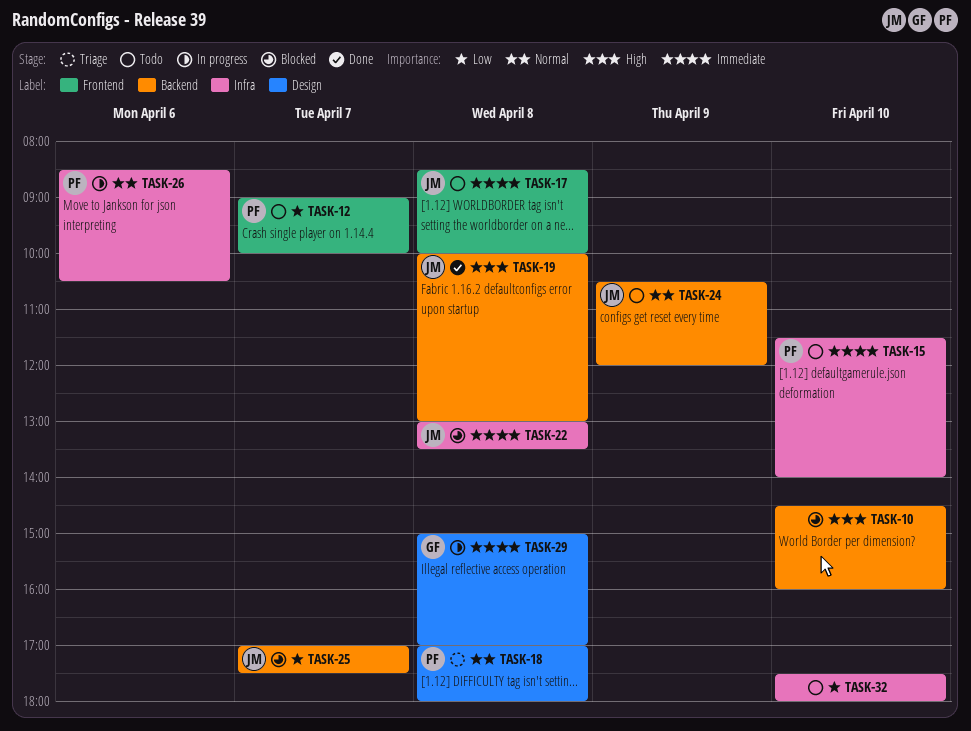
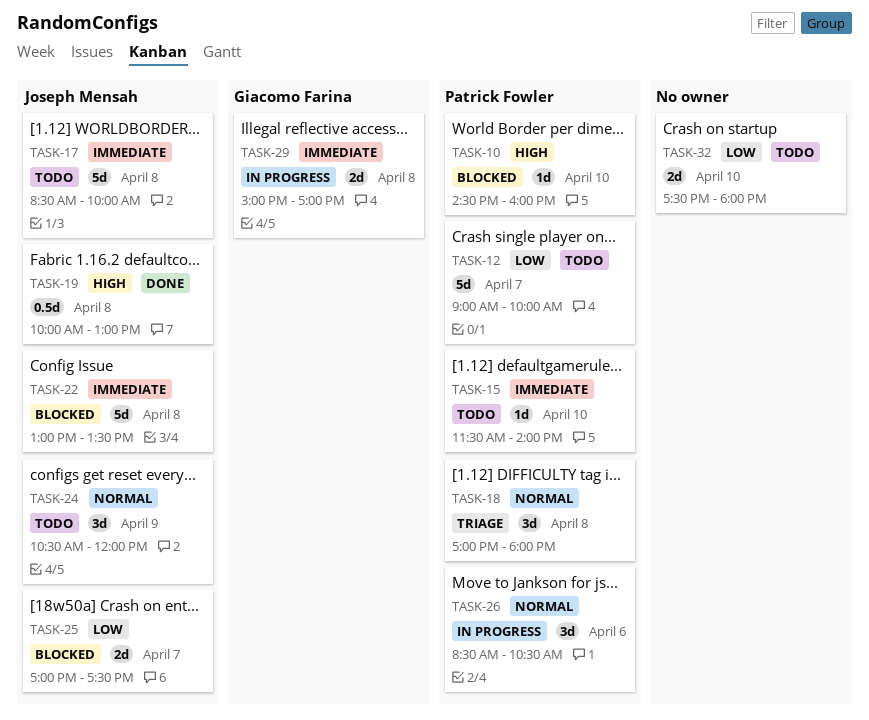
TASK-10, owner: none -> Patrick Fowler

